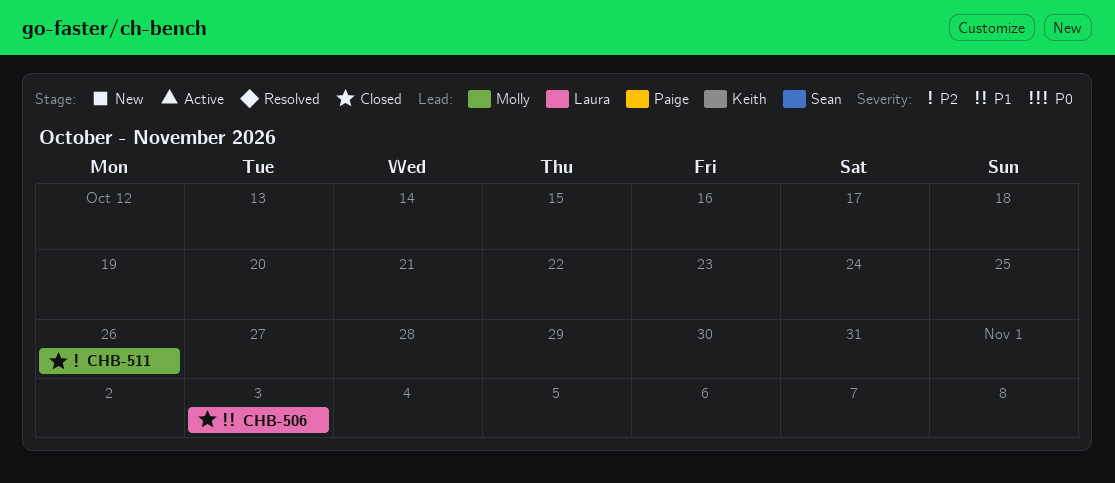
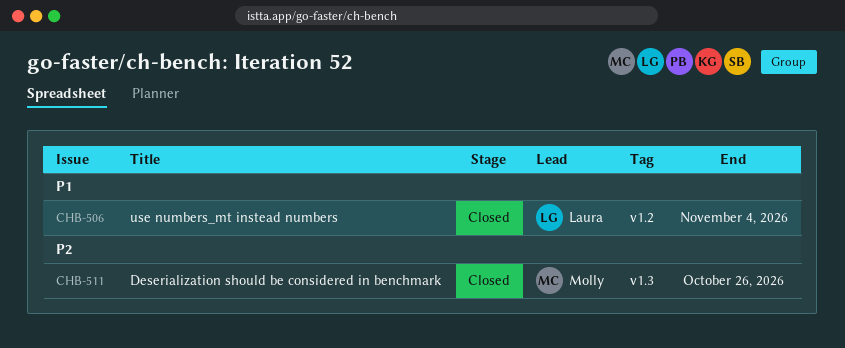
CHB-506, due: Nov 3 -> Nov 4

